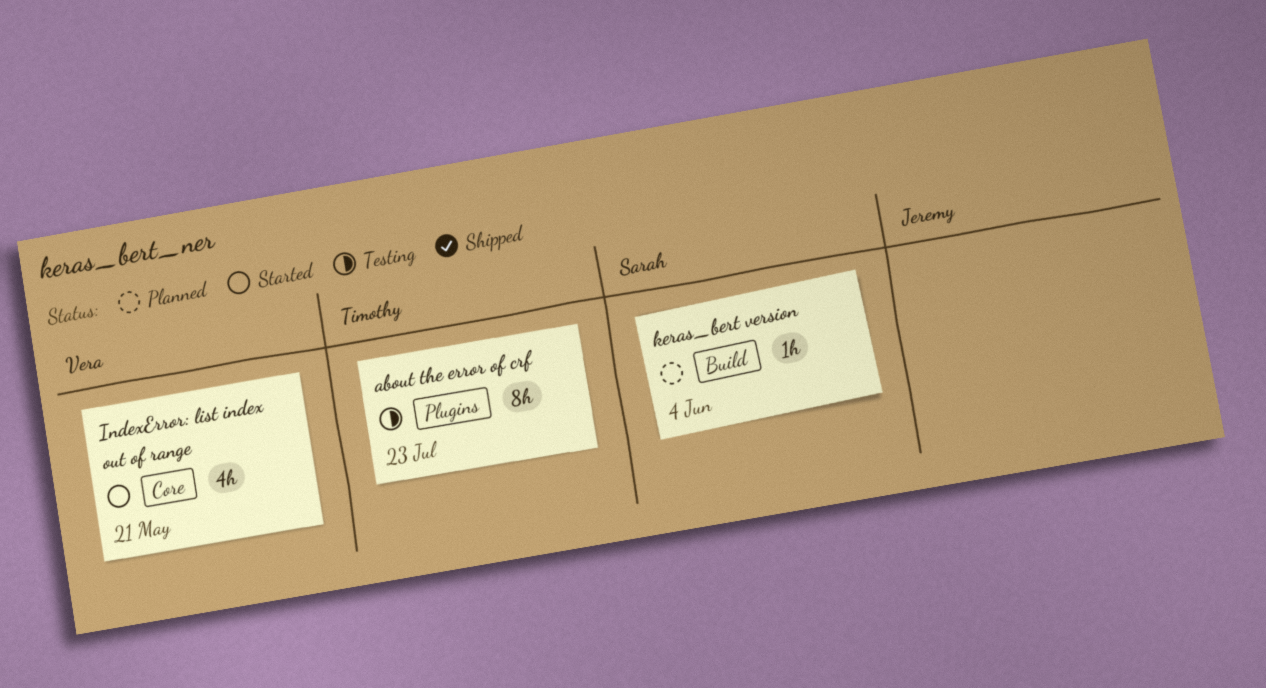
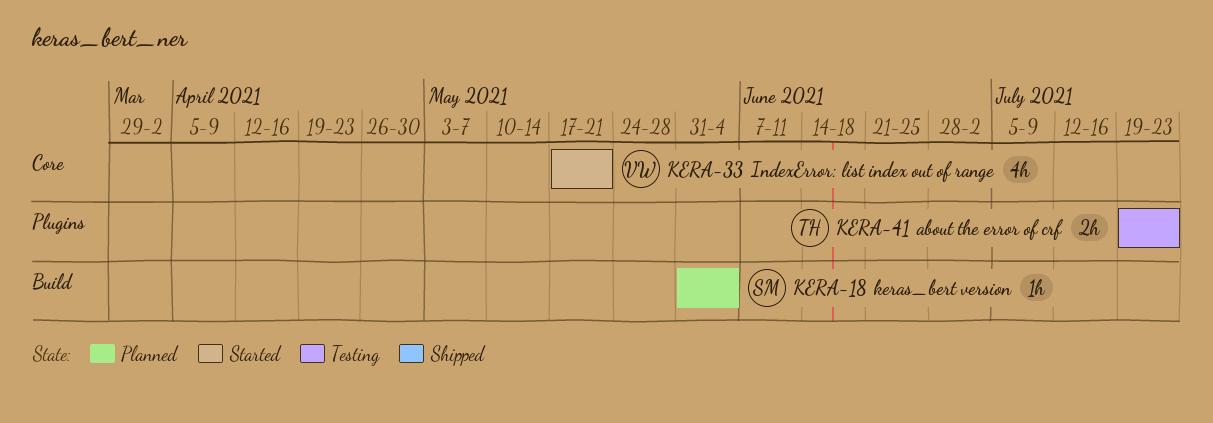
about the error of crf, estimate: 8h -> 2h

